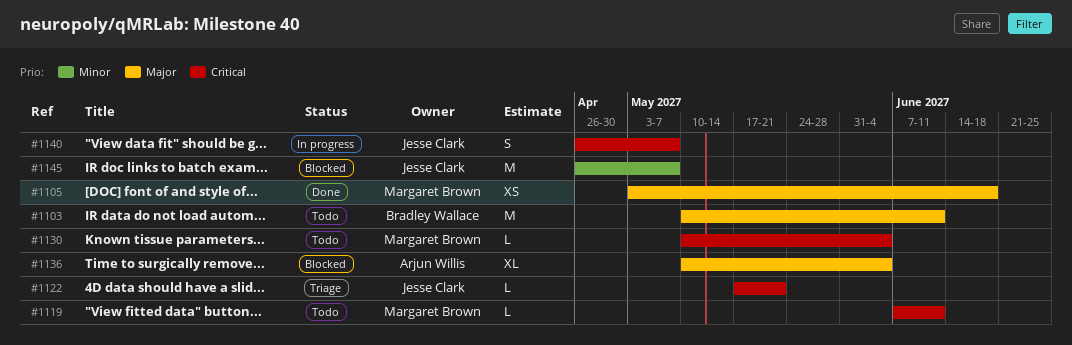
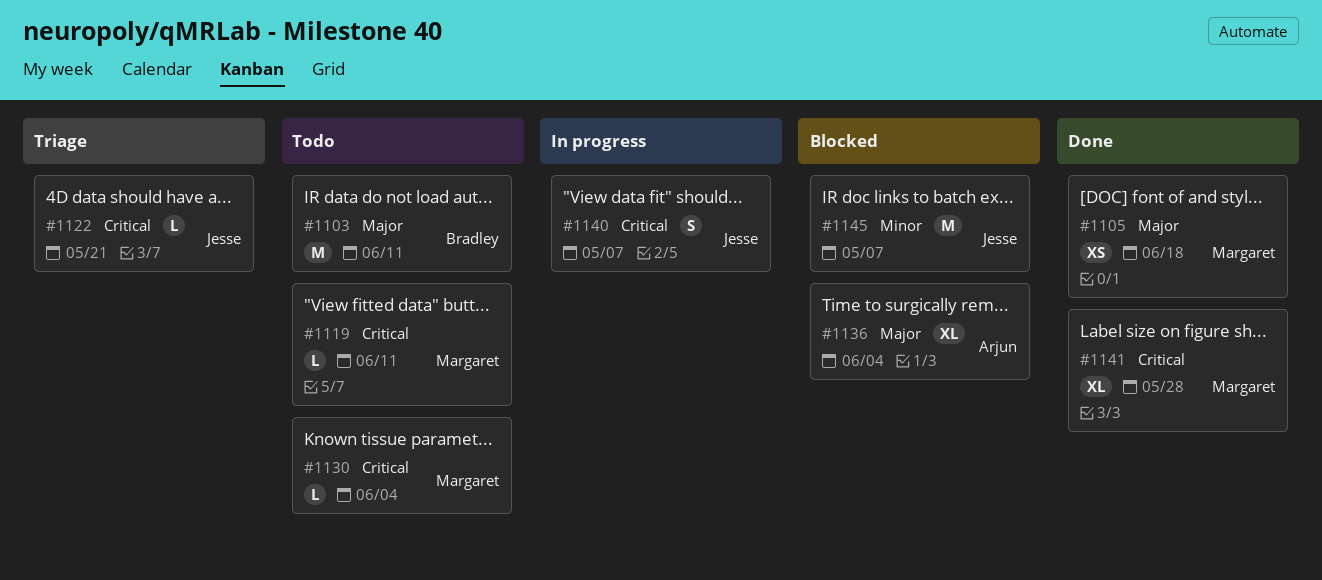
#1141: none -> present

